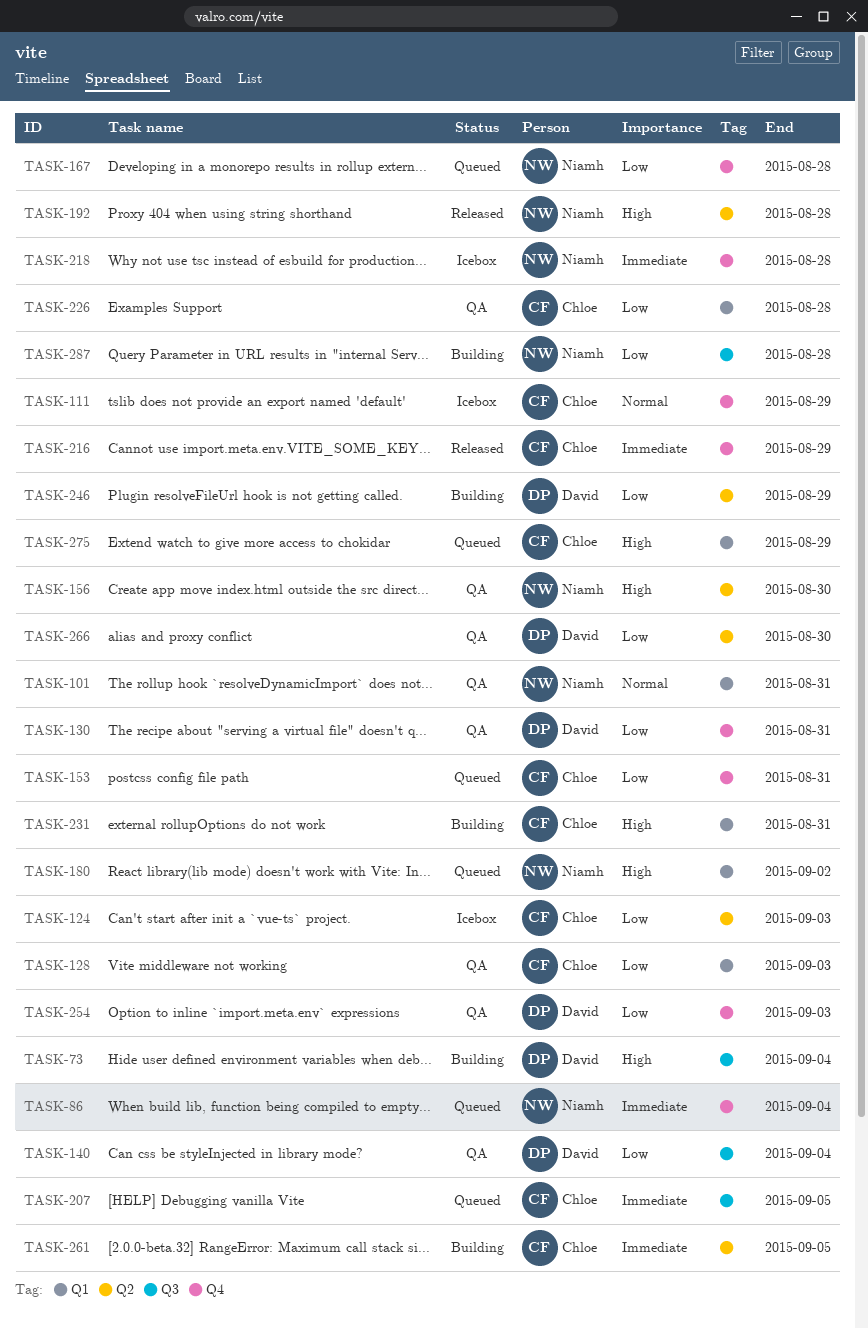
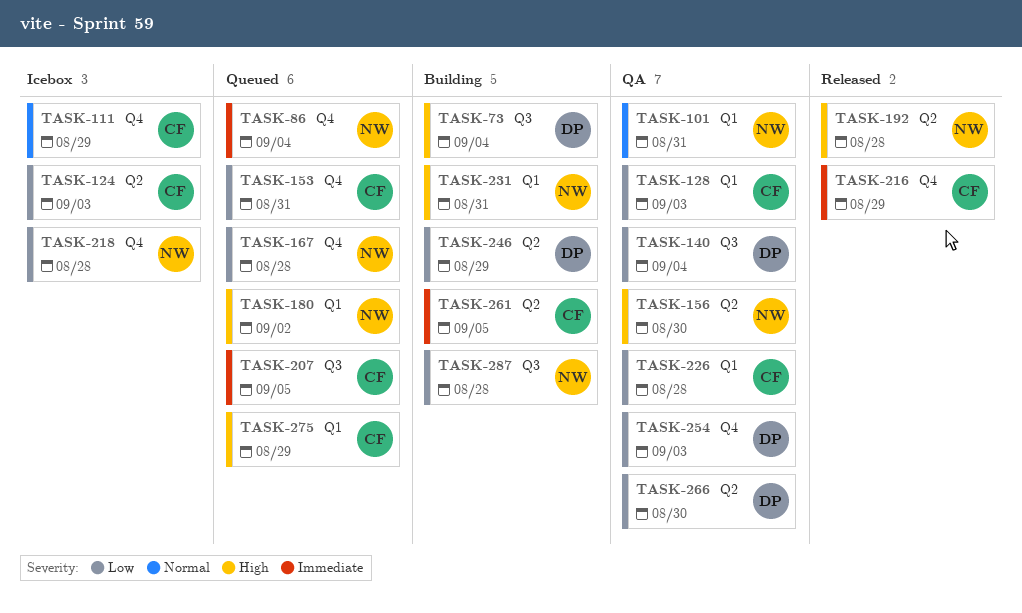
TASK-130: present -> none
TASK-218, priority: Immediate -> Low
TASK-231, owner: Chloe -> Niamh

